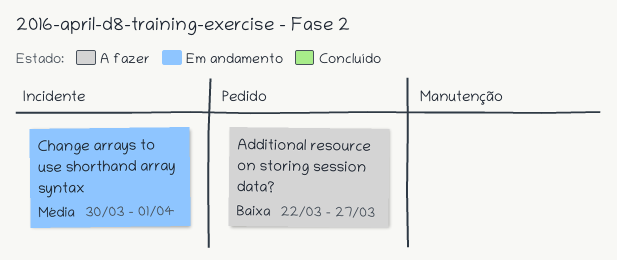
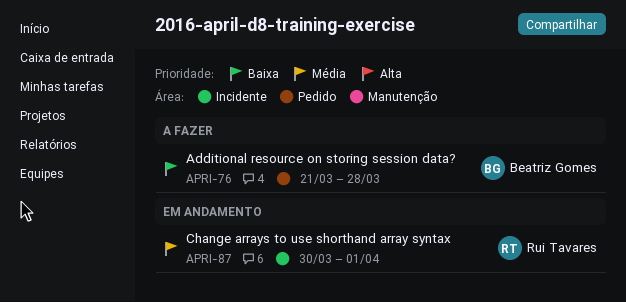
Additional resource on storing session data?, start: Mar 22 -> Mar 21
Additional resource on storing session data?, due: Mar 27 -> Mar 28

